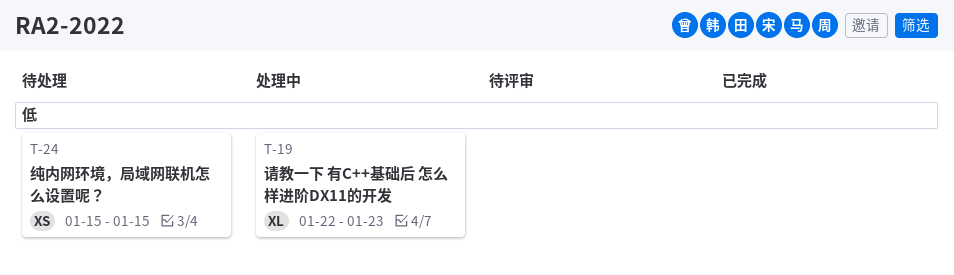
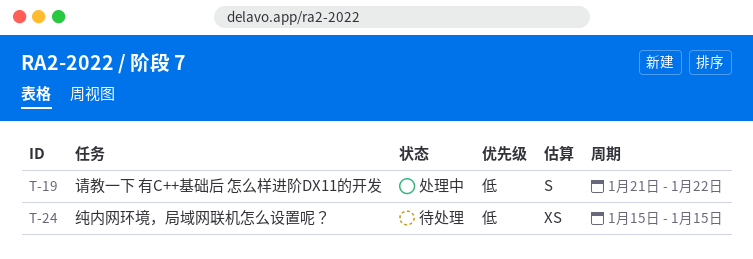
T-19, estimate: XL -> S
T-19, start: Jan 22 -> Jan 21
T-19, due: Jan 23 -> Jan 22

